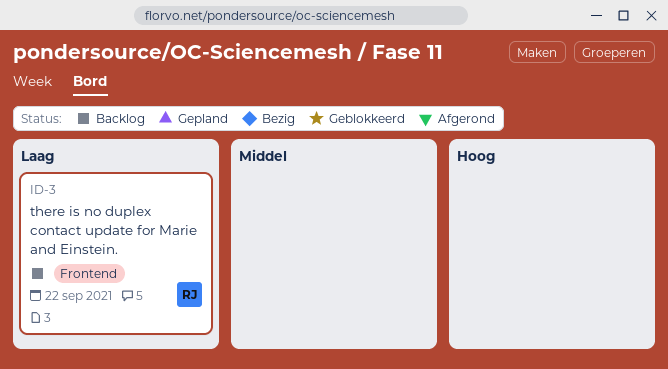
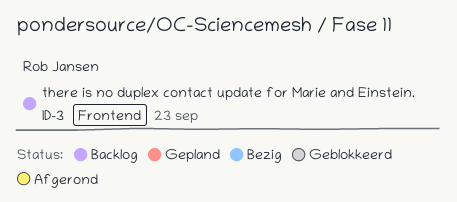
ID-3, due: Sep 22 -> Sep 23

